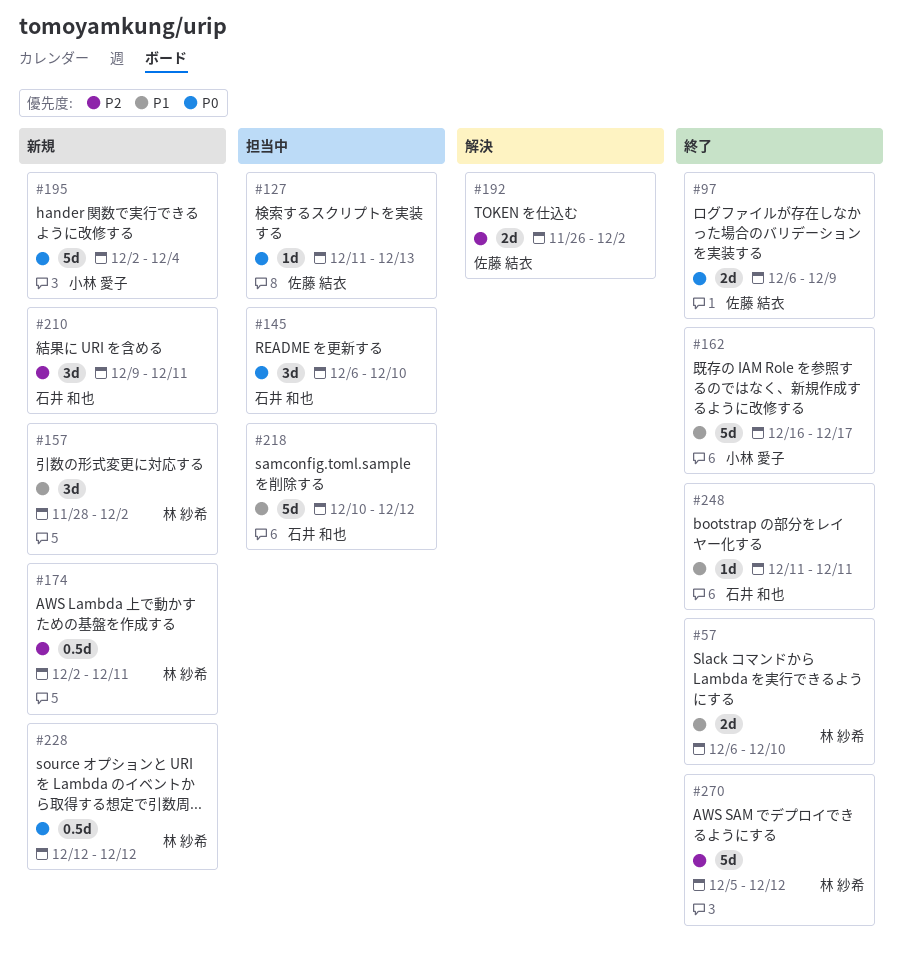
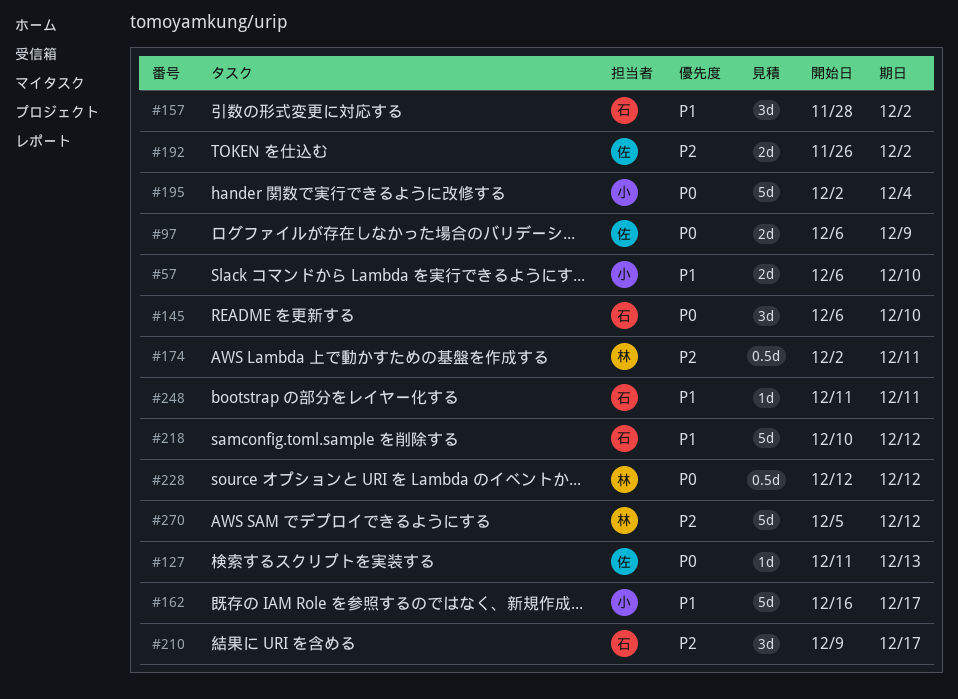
#57, owner: 林 紗希 -> 小林 愛子
#157, owner: 林 紗希 -> 石井 和也
#210, due: Dec 11 -> Dec 17

